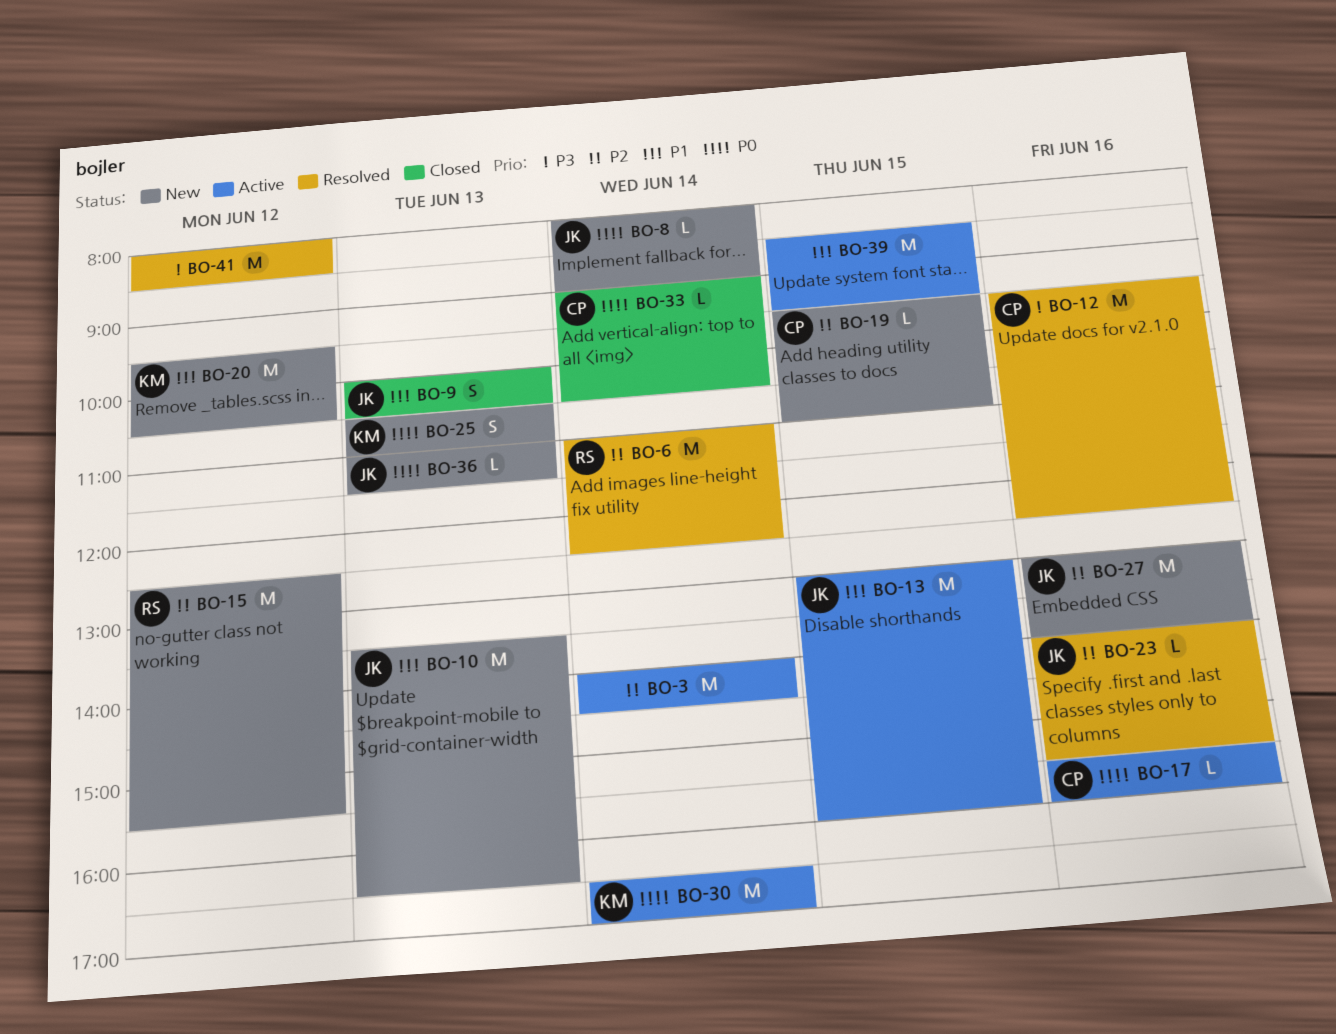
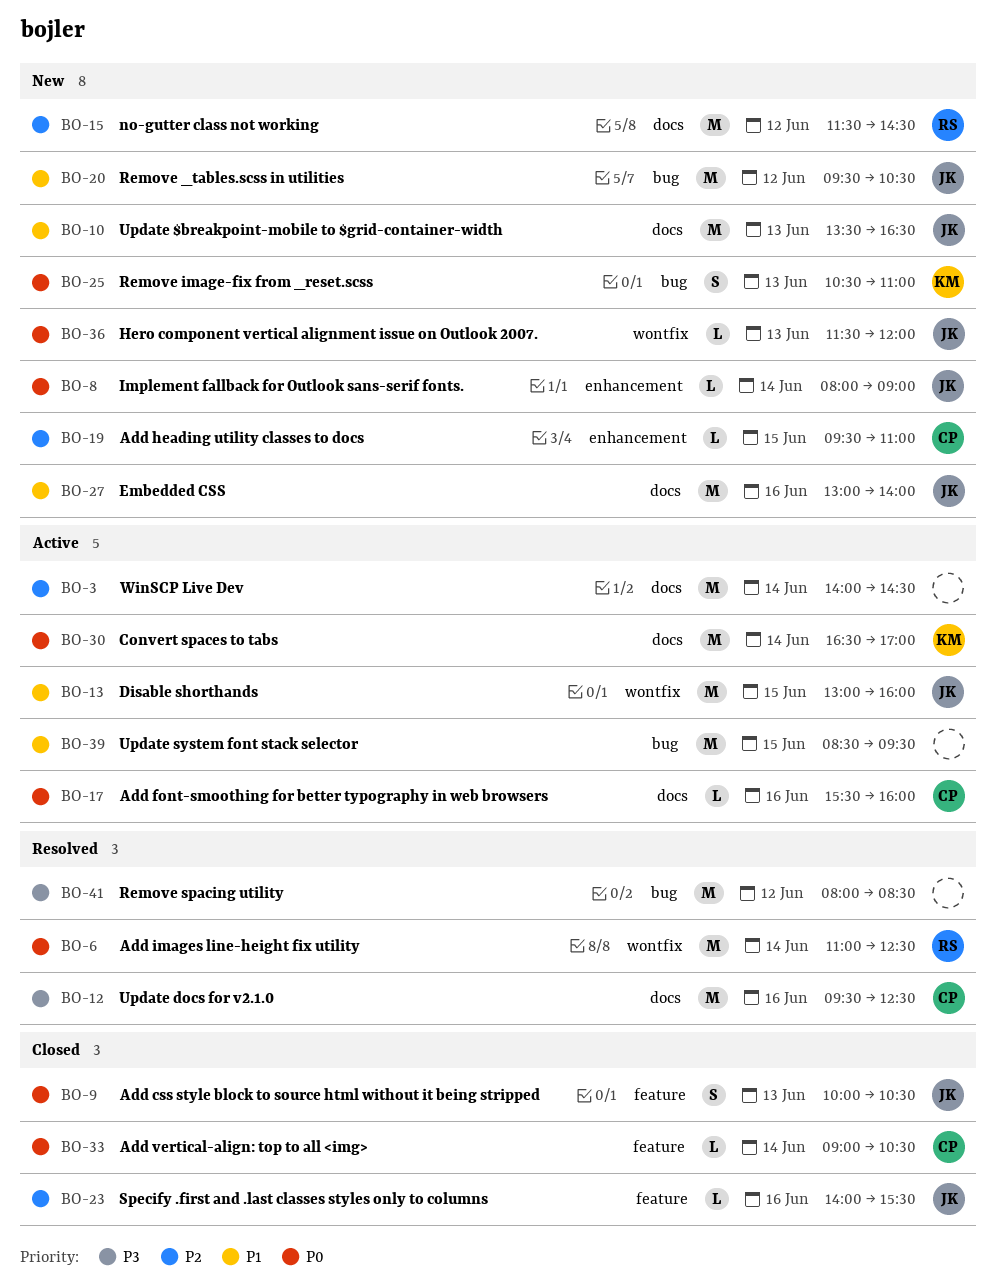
BO-6, priority: P2 -> P0
BO-9, priority: P1 -> P0
BO-15, begins: 12:30 -> 11:30
BO-15, ends: 15:30 -> 14:30
BO-20, owner: KM -> JK
BO-23, status: Resolved -> Closed
BO-27, priority: P2 -> P1
BO-36, begins: 11:00 -> 11:30
BO-36, ends: 11:30 -> 12:00

